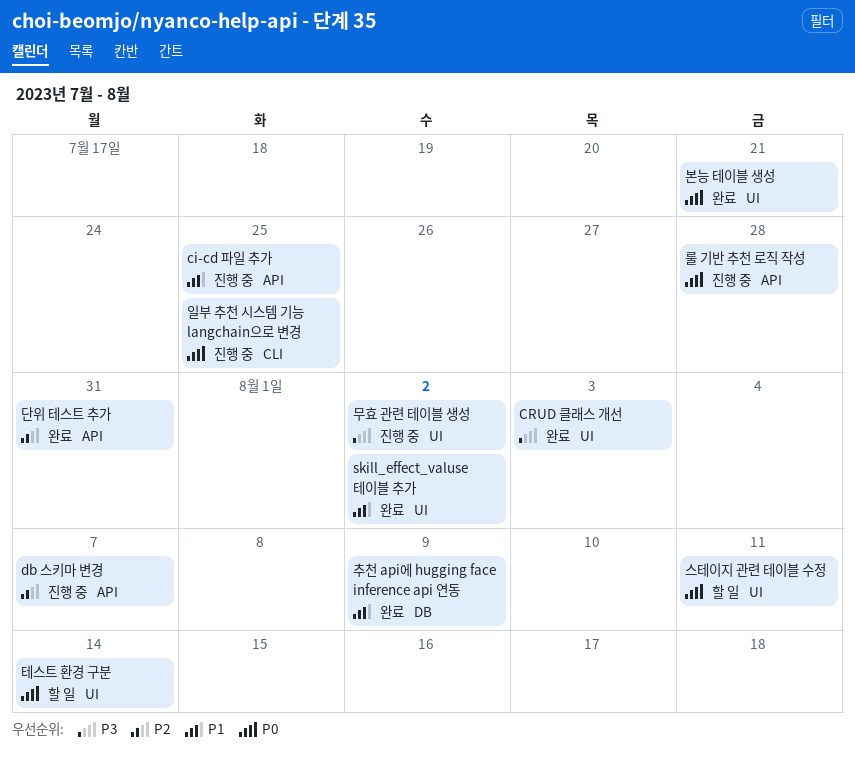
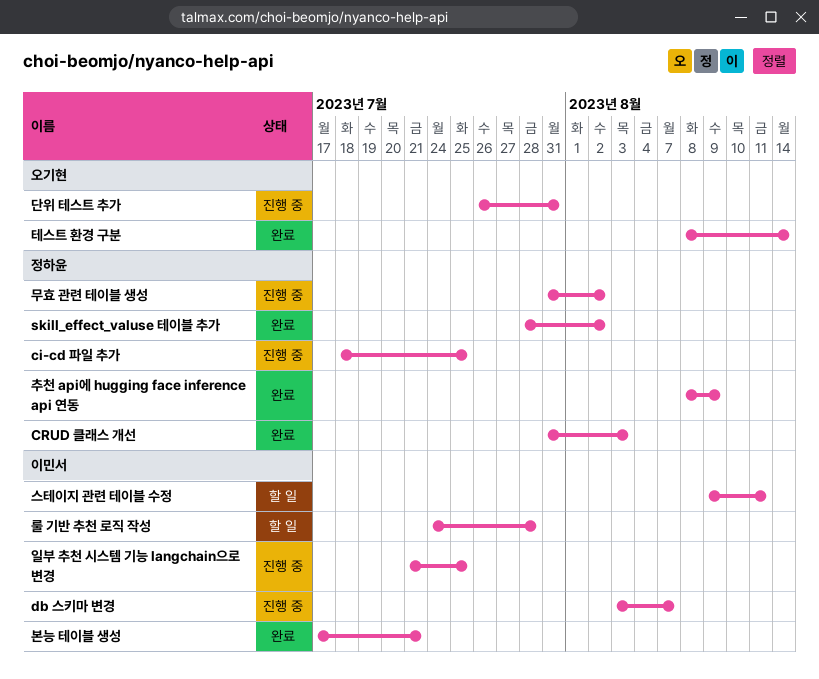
단위 테스트 추가, status: 완료 -> 진행 중
룰 기반 추천 로직 작성, status: 진행 중 -> 할 일
테스트 환경 구분, status: 할 일 -> 완료

